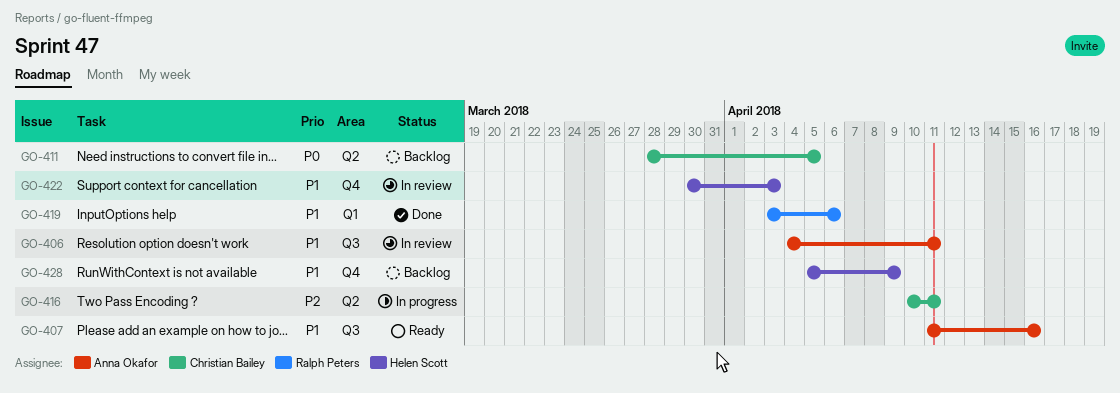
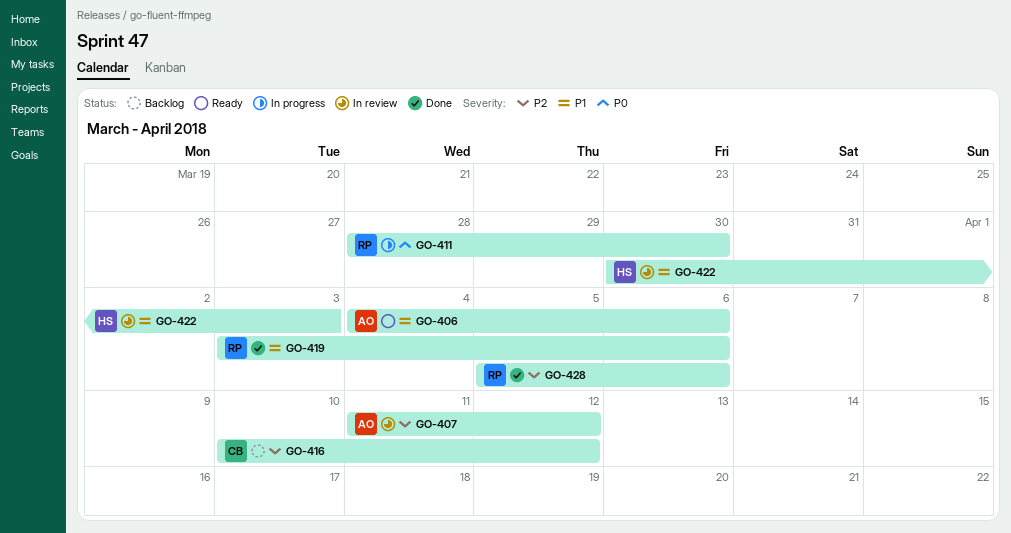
GO-406, status: In review -> Ready
GO-406, due: Apr 11 -> Apr 6
GO-407, status: Ready -> In review
GO-407, priority: P1 -> P2
GO-407, due: Apr 16 -> Apr 12
GO-411, status: Backlog -> In progress
GO-411, owner: Christian Bailey -> Ralph Peters
GO-411, due: Apr 5 -> Mar 30
GO-416, status: In progress -> Backlog
GO-416, due: Apr 11 -> Apr 12
GO-428, status: Backlog -> Done
GO-428, owner: Helen Scott -> Ralph Peters
GO-428, priority: P1 -> P2
GO-428, due: Apr 9 -> Apr 6

